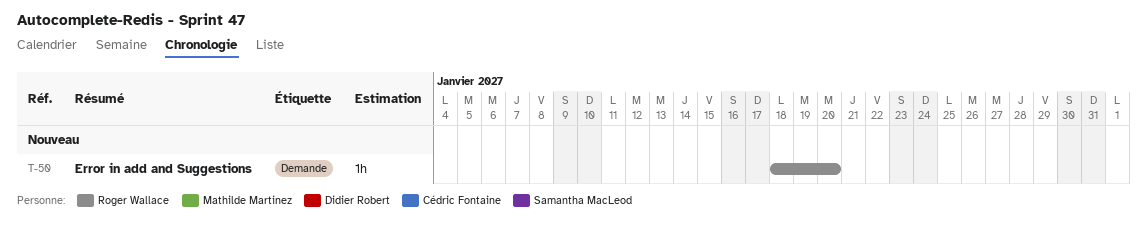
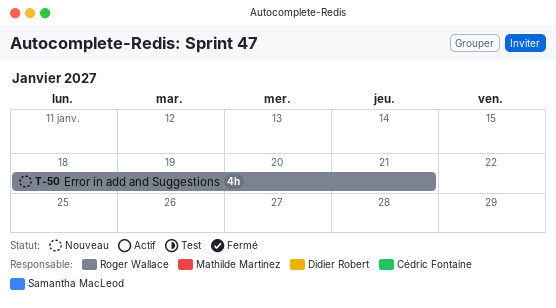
T-50, estimate: 1h -> 4h
T-50, due: Jan 20 -> Jan 21

